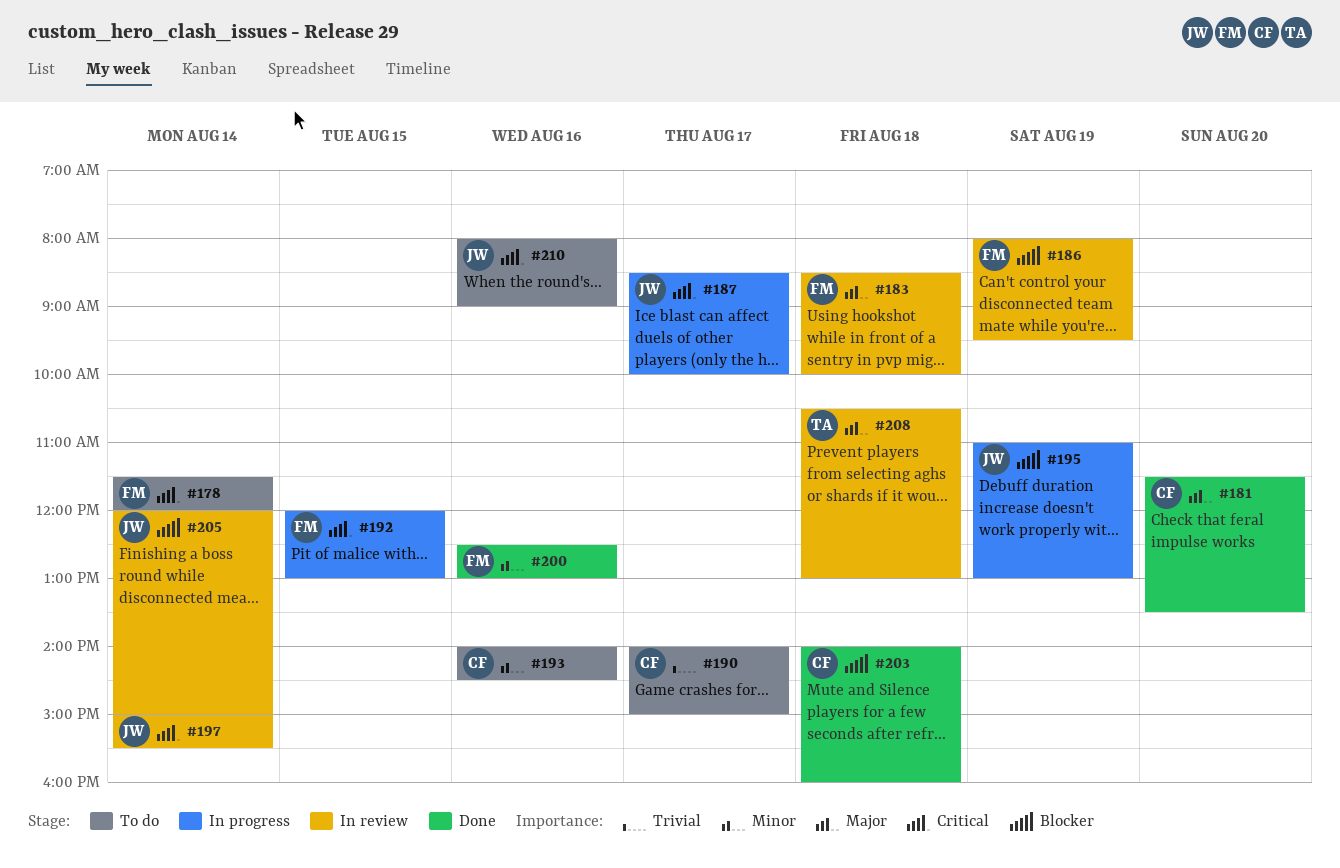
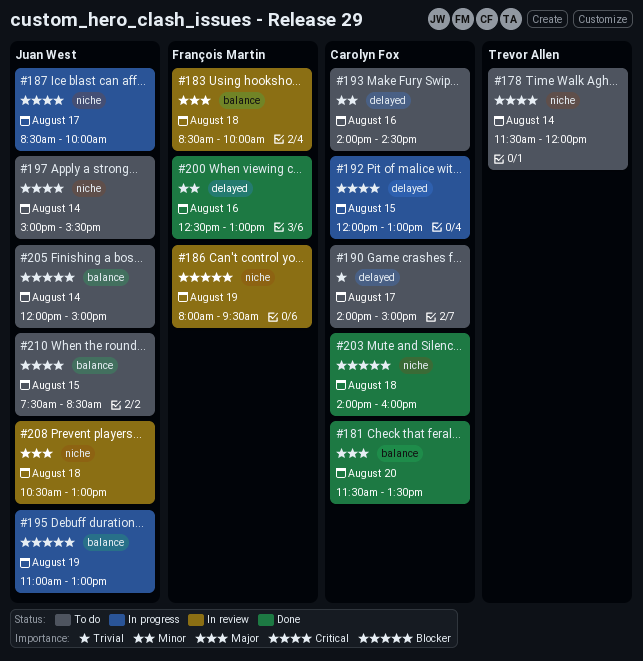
#178, owner: François Martin -> Trevor Allen
#192, owner: François Martin -> Carolyn Fox
#197, status: In review -> To do
#205, status: In review -> To do
#208, owner: Trevor Allen -> Juan West
#210, day: Aug 16 -> Aug 15
#210, begins: 08:00 -> 07:30
#210, ends: 09:00 -> 08:30

